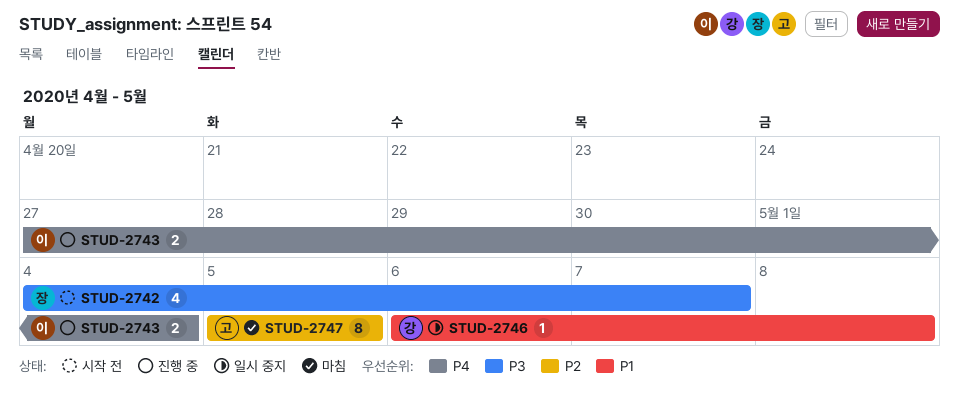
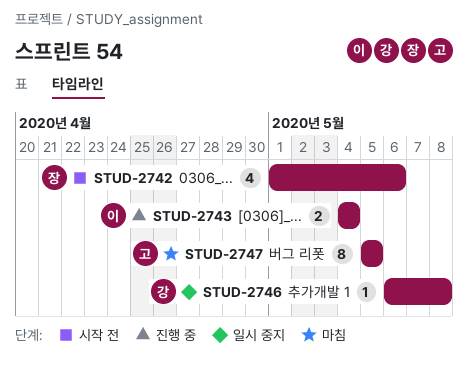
STUD-2742, start: May 4 -> May 1
STUD-2742, due: May 7 -> May 6
STUD-2743, start: Apr 27 -> May 4

